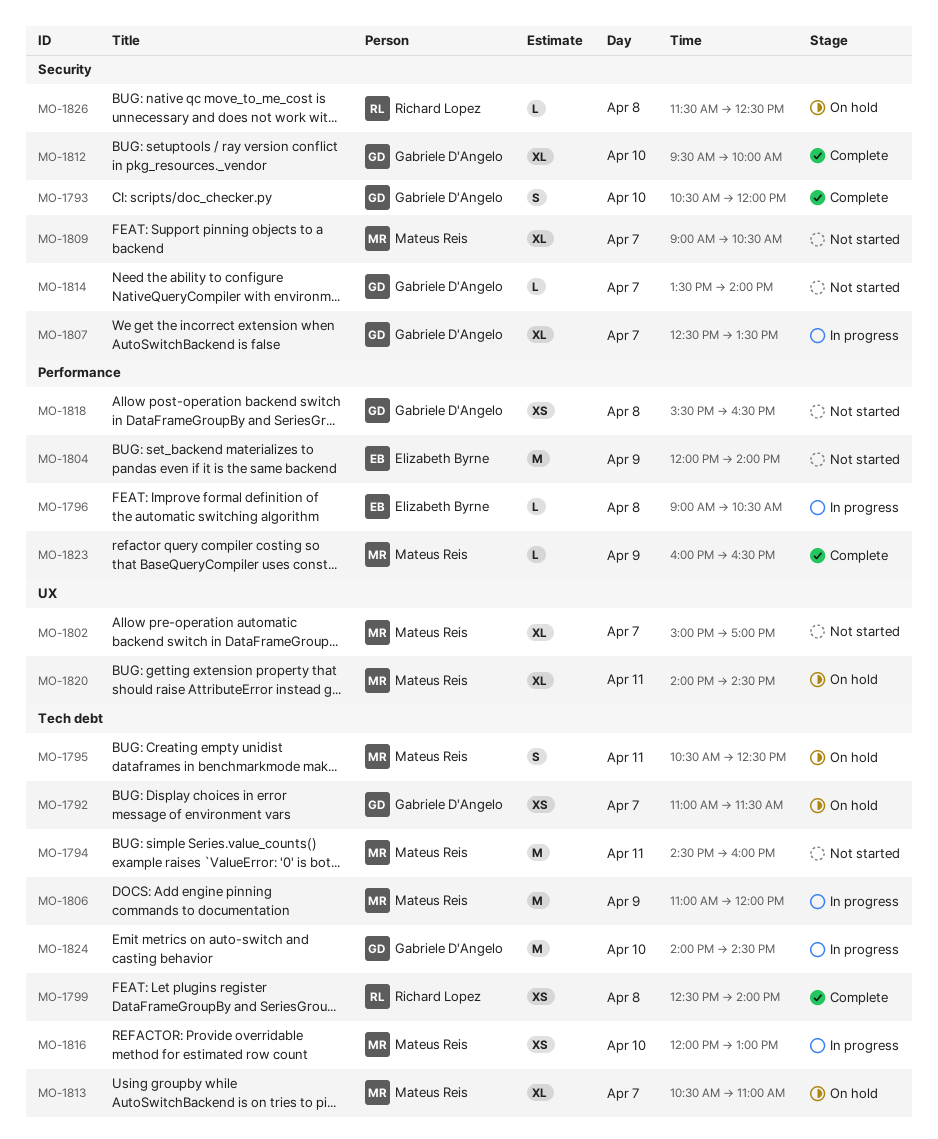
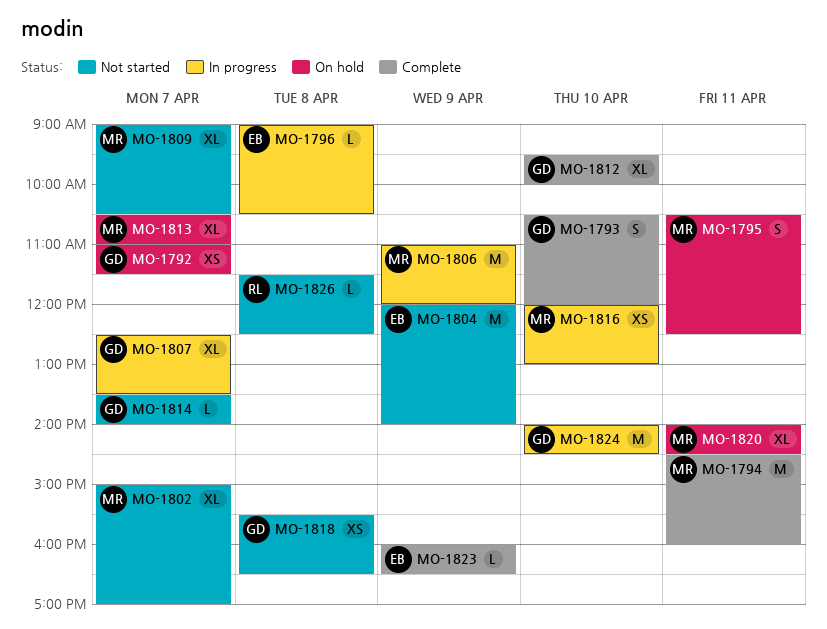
MO-1794, status: Not started -> Complete
MO-1799: present -> none
MO-1823, owner: Mateus Reis -> Elizabeth Byrne
MO-1826, status: On hold -> Not started

